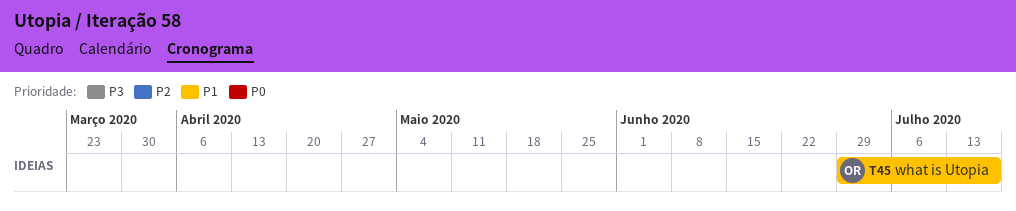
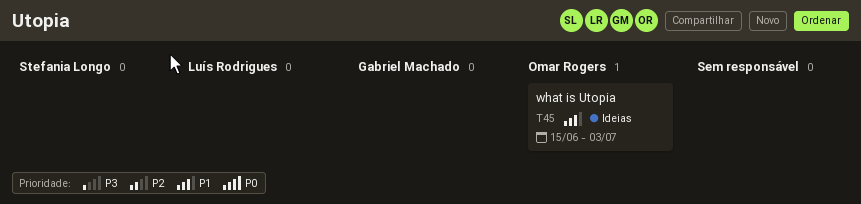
T45, start: Jun 29 -> Jun 15
T45, due: Jul 17 -> Jul 3

